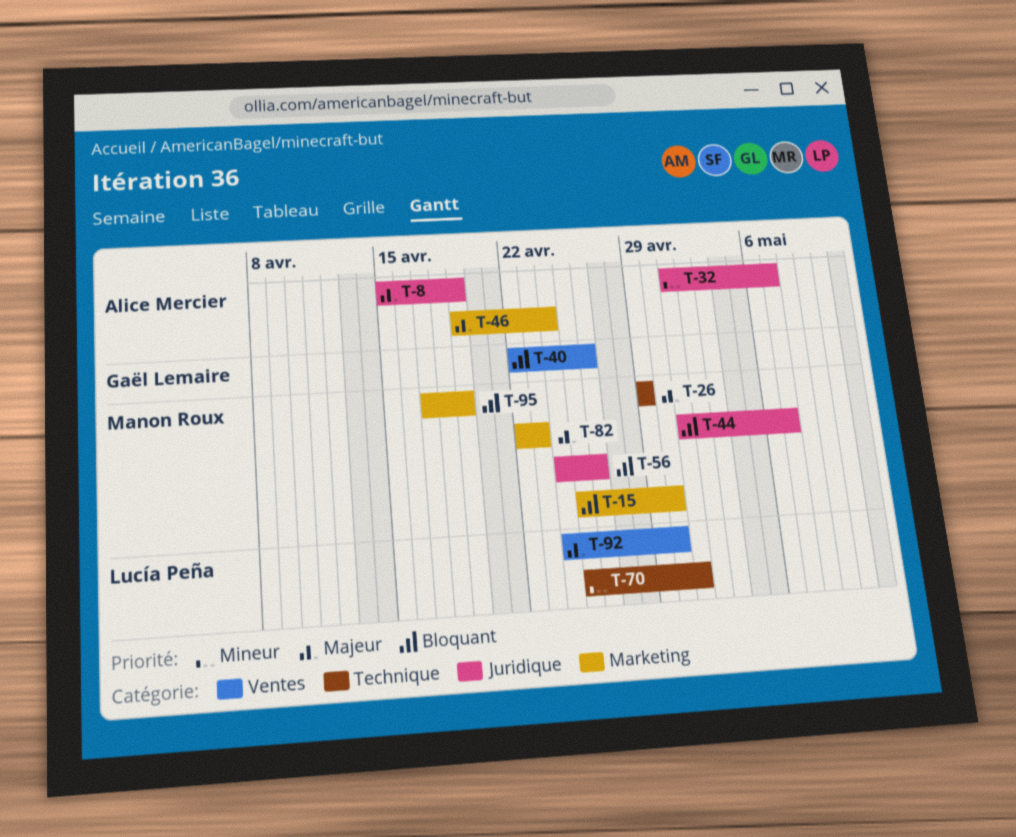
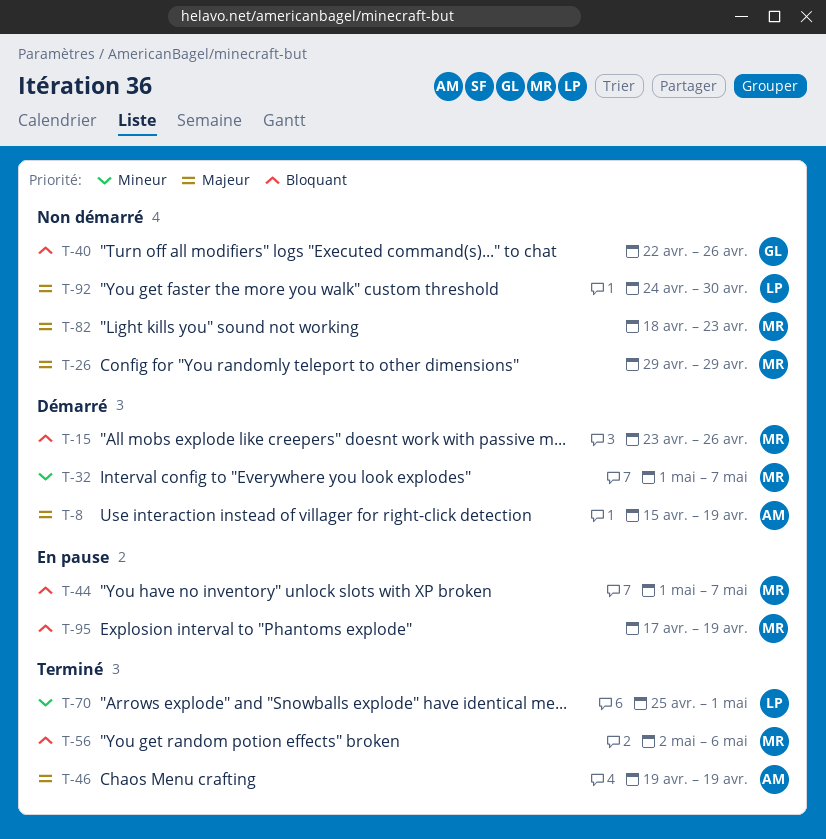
T-15, start: Apr 25 -> Apr 23
T-15, due: Apr 30 -> Apr 26
T-32, owner: Alice Mercier -> Manon Roux
T-46, due: Apr 24 -> Apr 19
T-56, start: Apr 24 -> May 2
T-56, due: Apr 26 -> May 6
T-82, start: Apr 22 -> Apr 18

